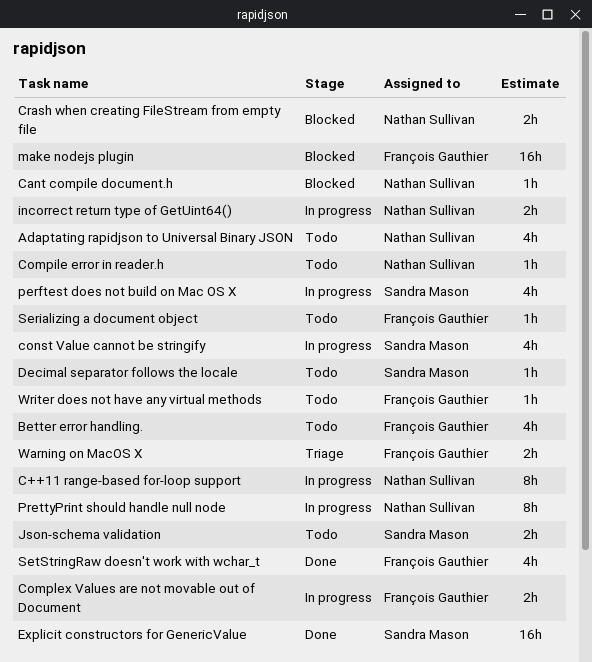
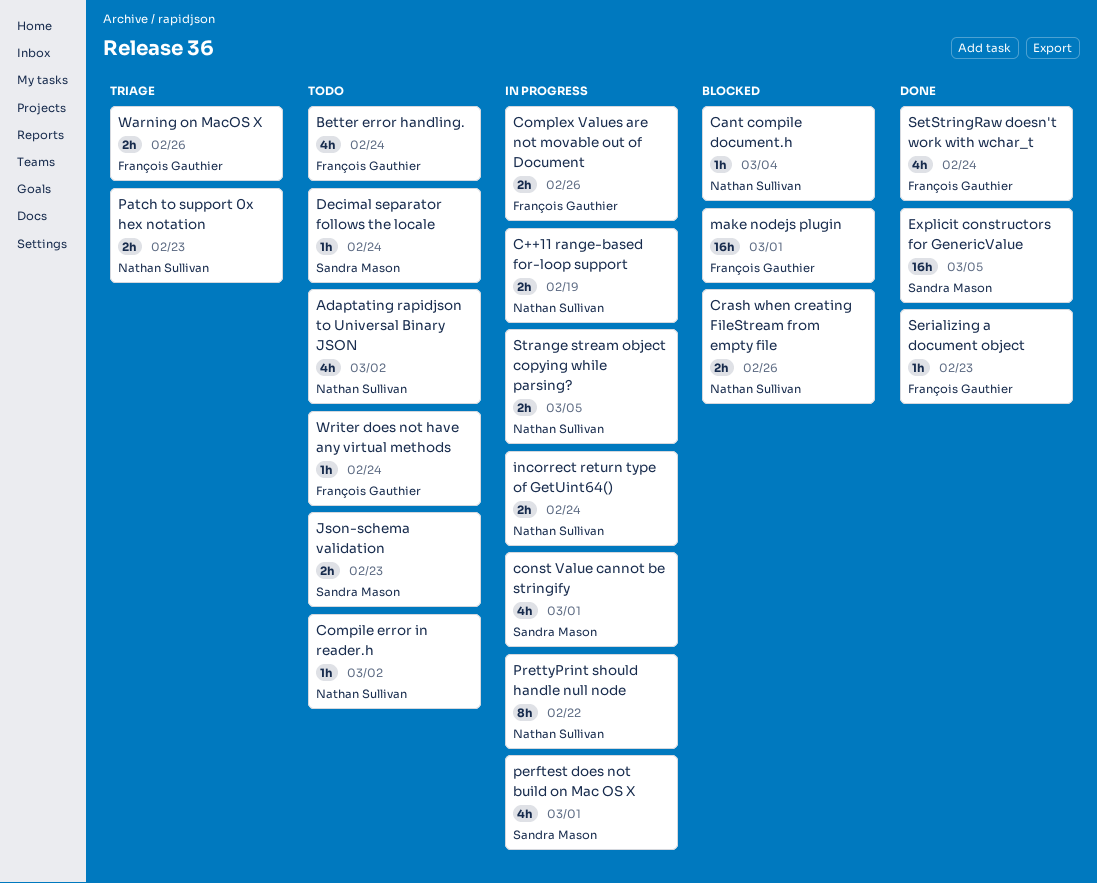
C++11 range-based for-loop support, estimate: 8h -> 2h
Patch to support 0x hex notation: none -> present
Serializing a document object, status: Todo -> Done
Strange stream object copying while parsing?: none -> present

